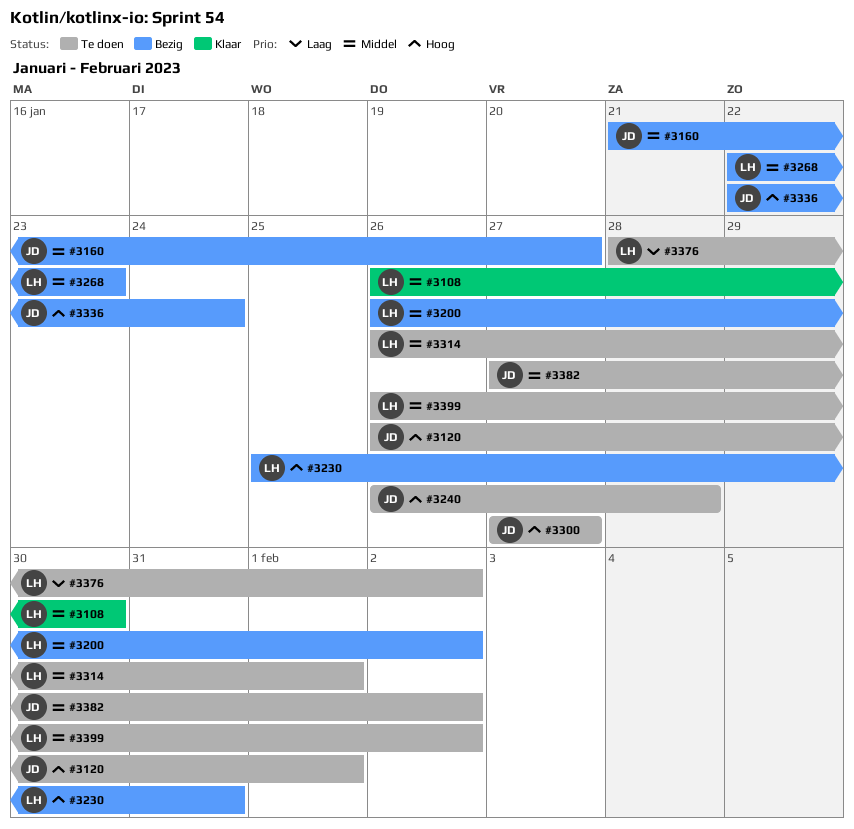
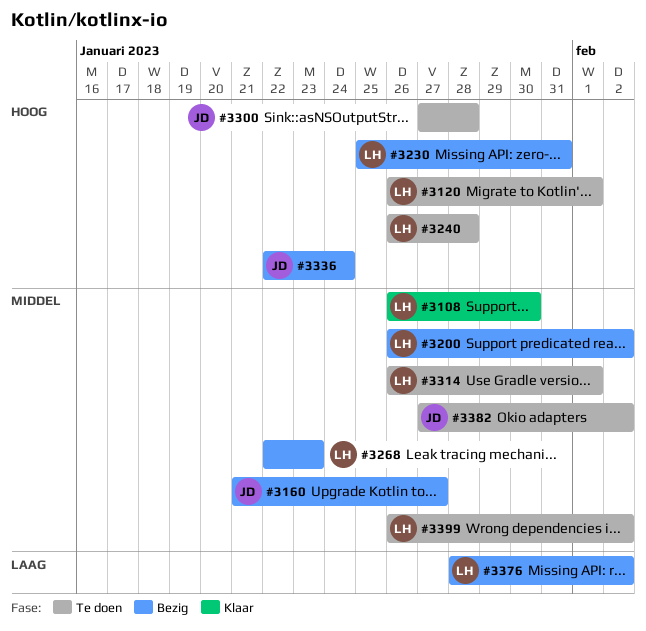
#3120, owner: JD -> LH
#3240, owner: JD -> LH
#3300, due: Jan 27 -> Jan 28
#3376, status: Te doen -> Bezig

